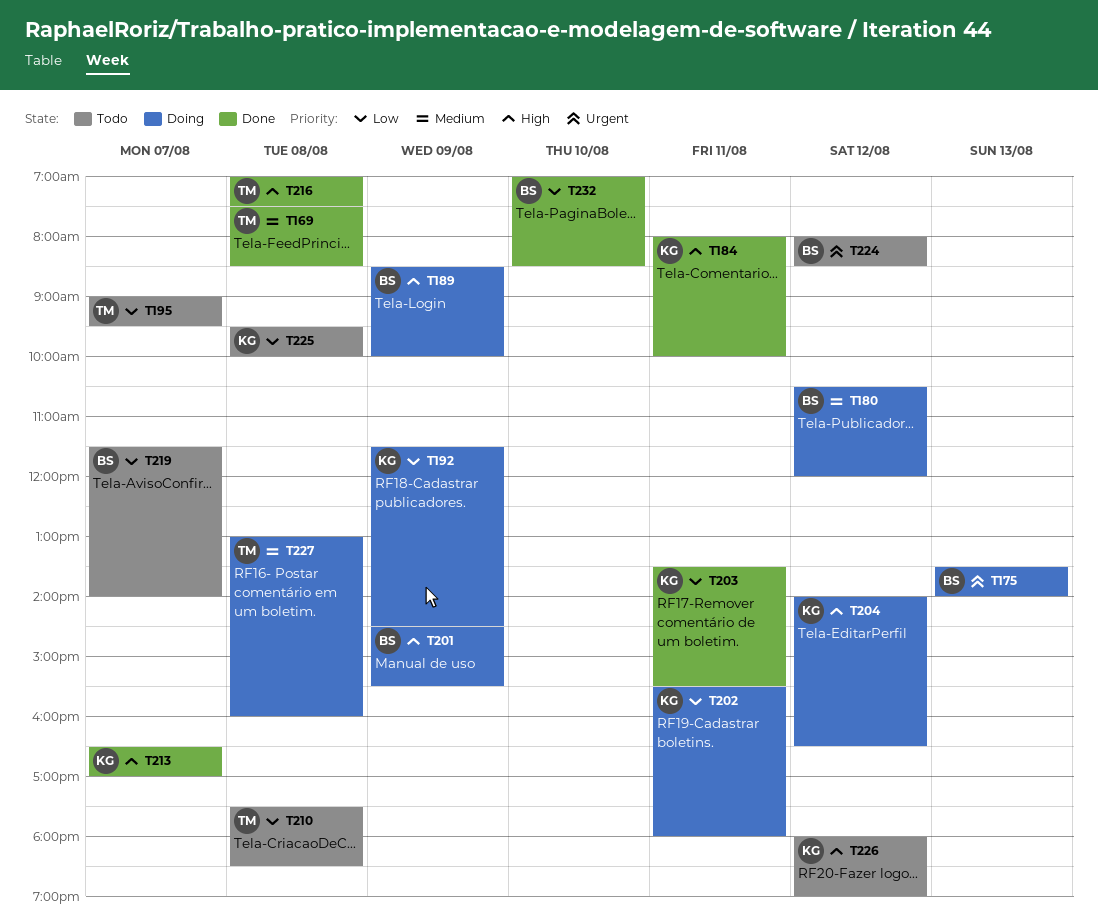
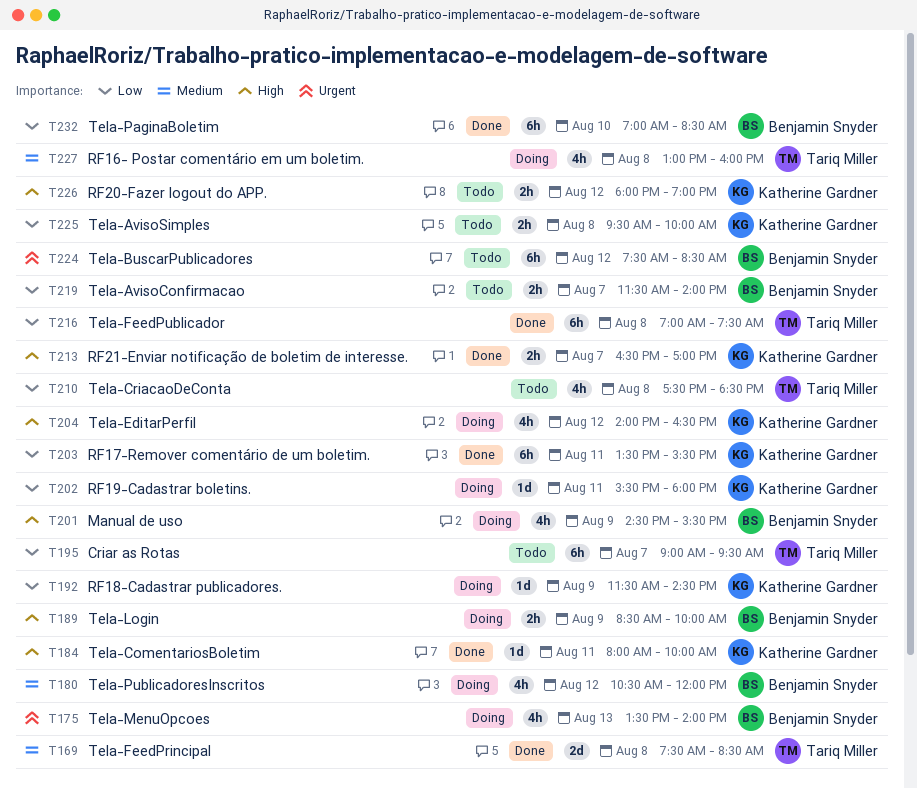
T216, priority: High -> Low
T224, begins: 08:00 -> 07:30

